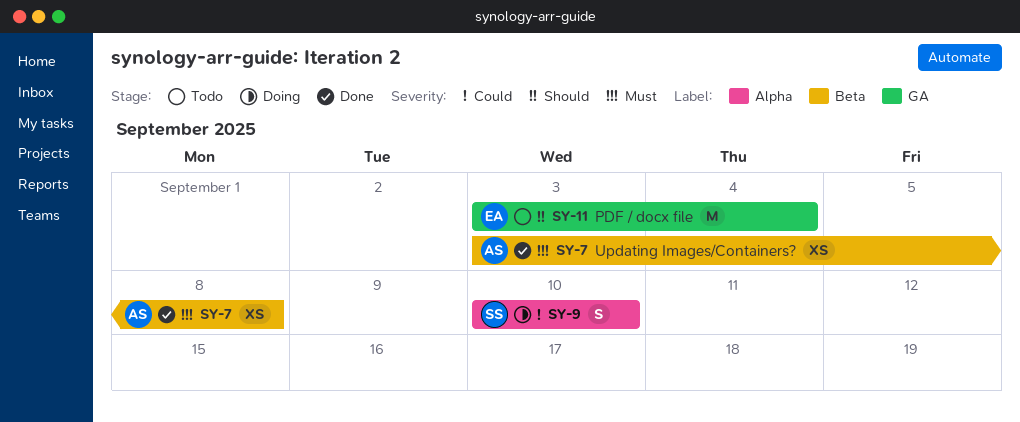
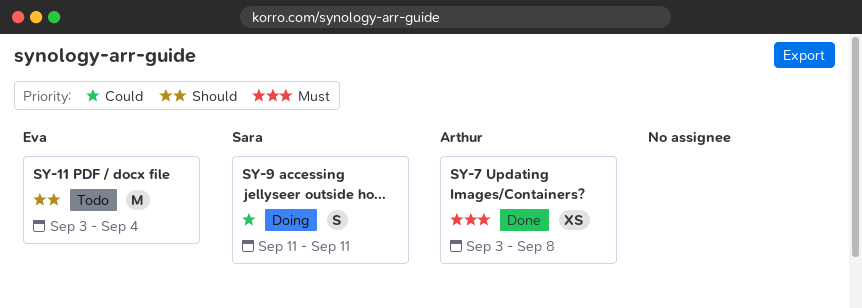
SY-9, start: Sep 10 -> Sep 11
SY-9, due: Sep 10 -> Sep 11

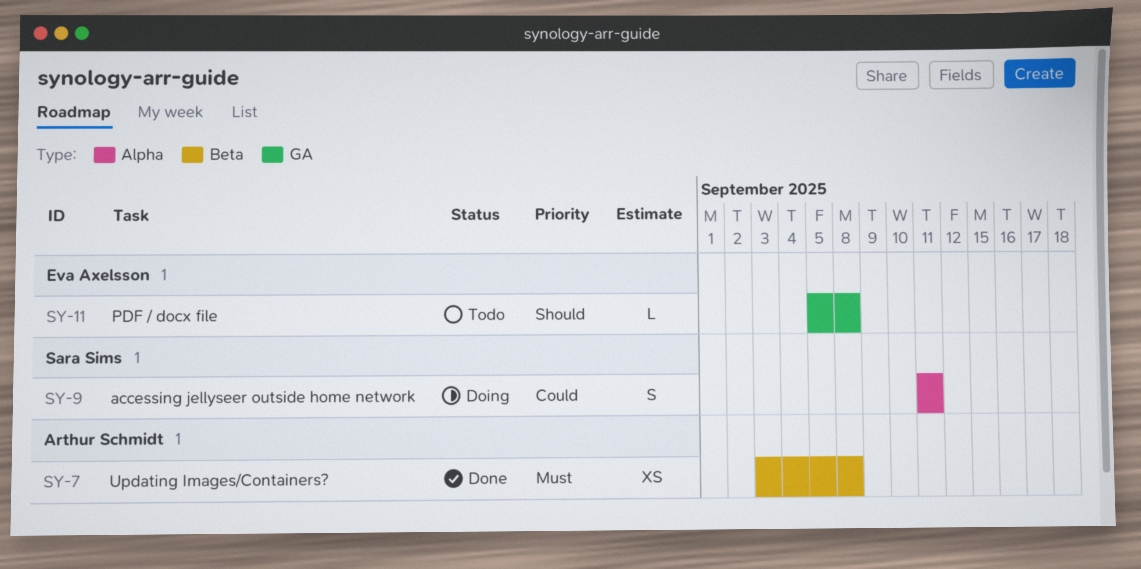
SY-11, estimate: M -> L
SY-11, start: Sep 3 -> Sep 5
SY-11, due: Sep 4 -> Sep 8

